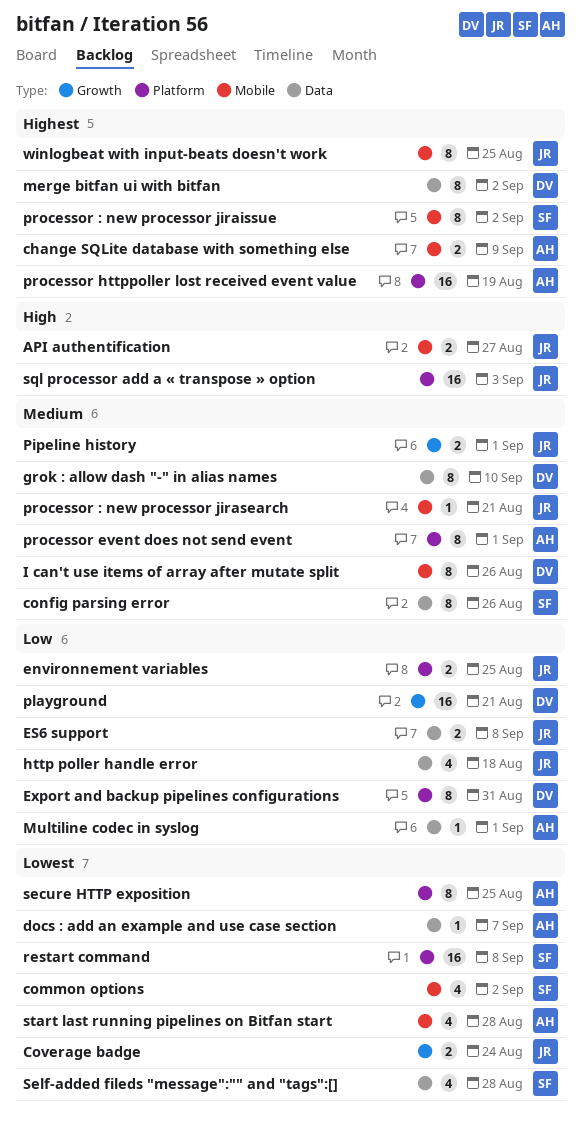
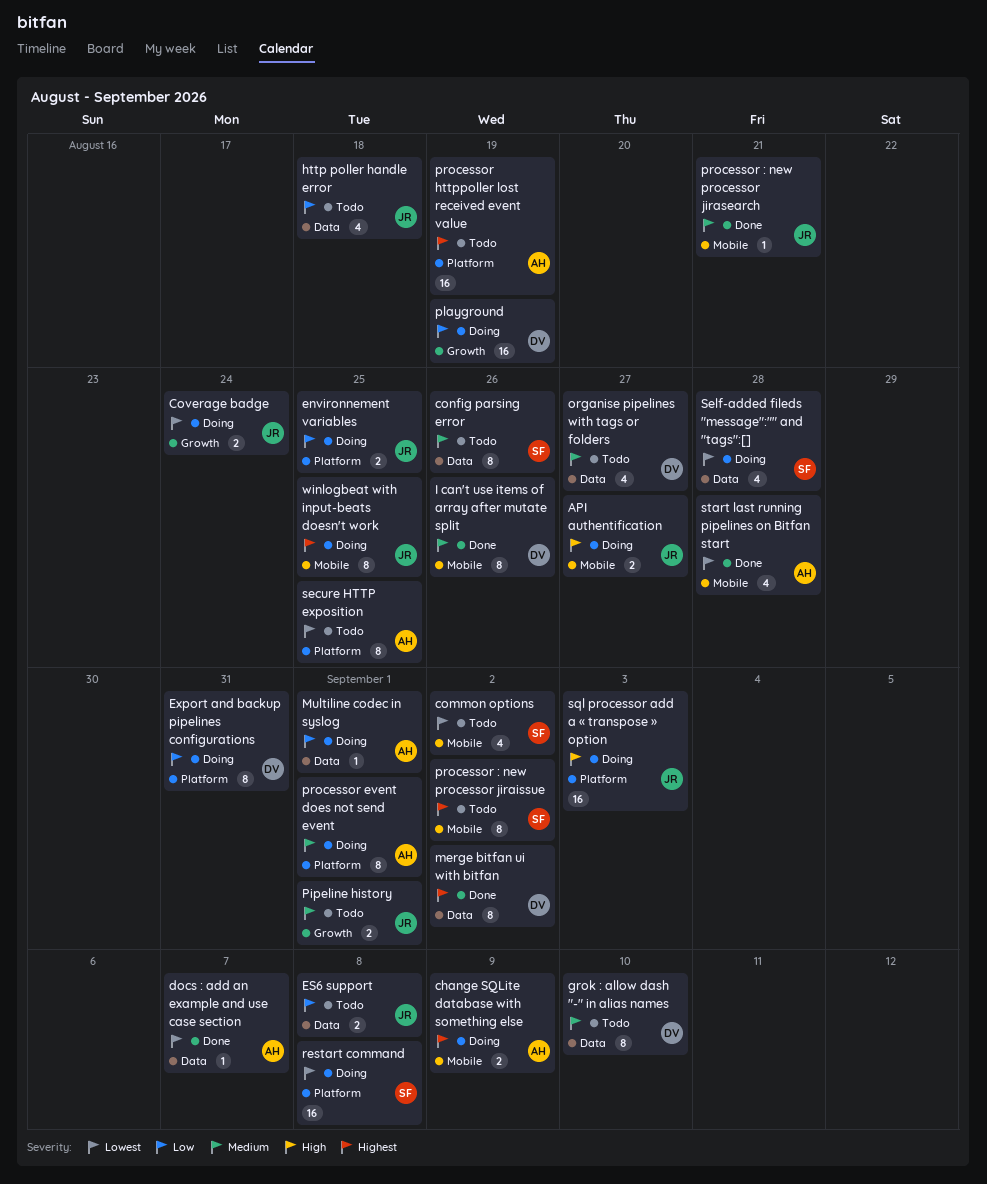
organise pipelines with tags or folders: none -> present
playground, due: Aug 21 -> Aug 19

